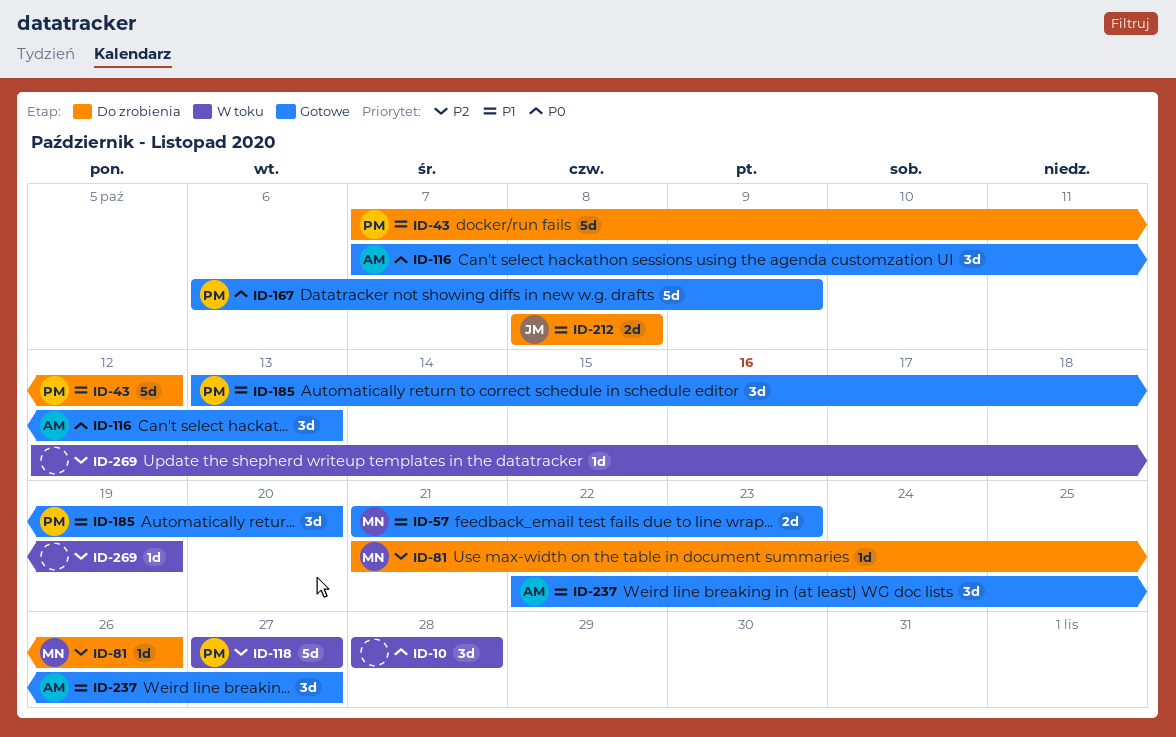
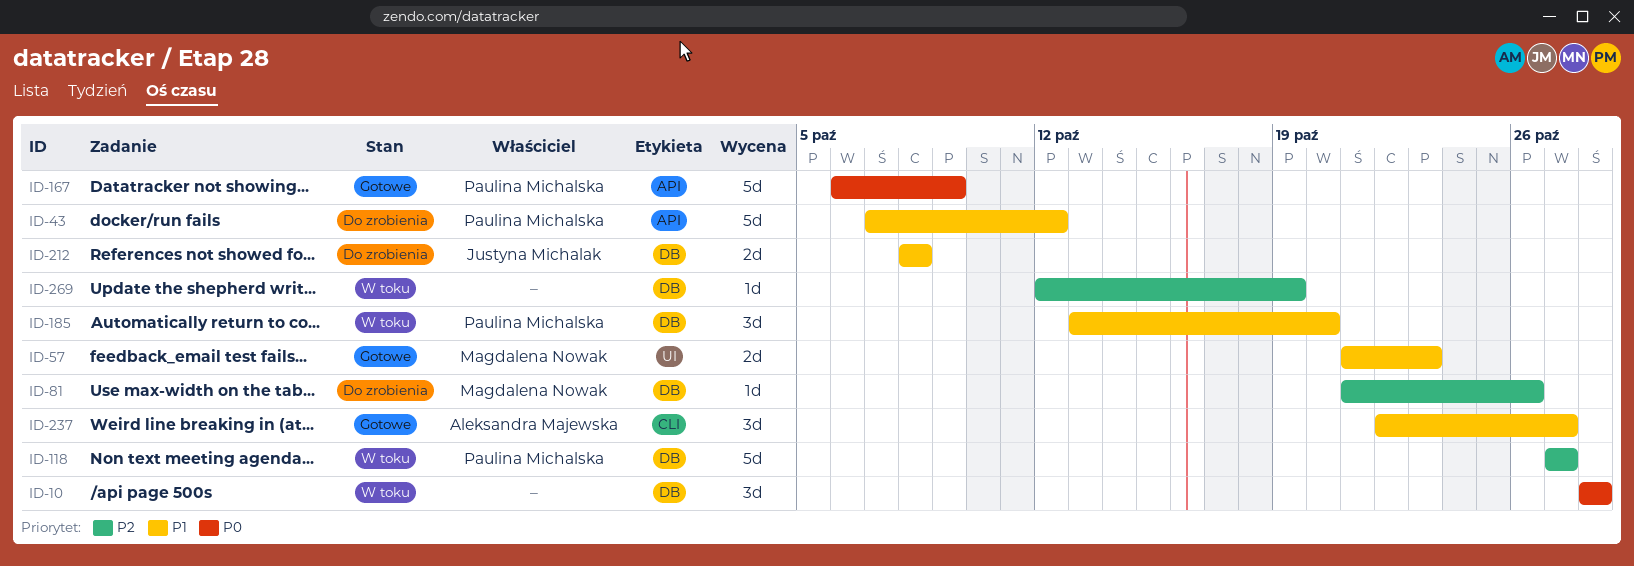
ID-116: present -> none
ID-185, status: Gotowe -> W toku

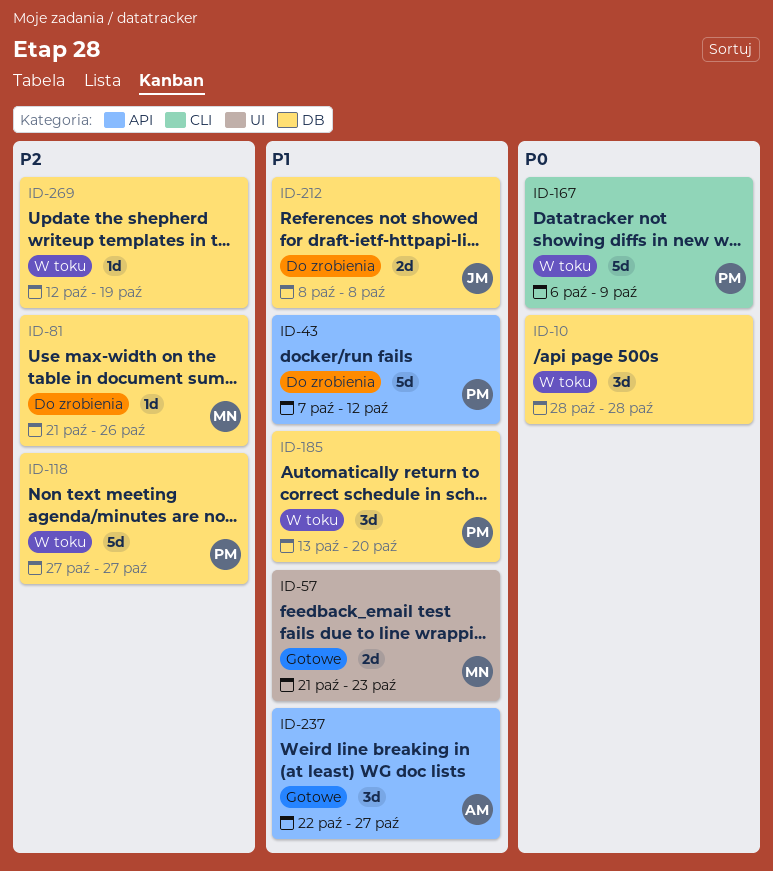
ID-167, status: Gotowe -> W toku
ID-167, label: API -> CLI
ID-237, label: CLI -> API

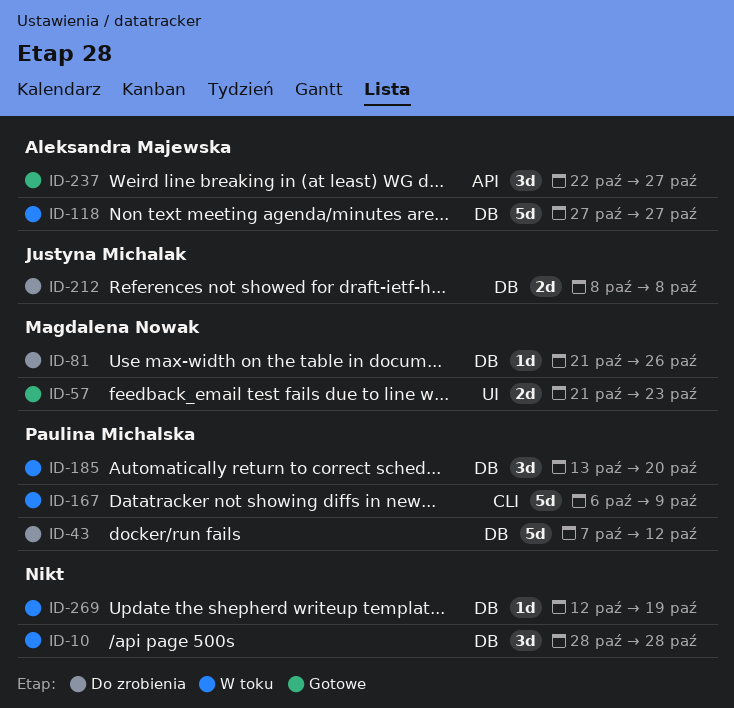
ID-43, label: API -> DB
ID-118, owner: Paulina Michalska -> Aleksandra Majewska

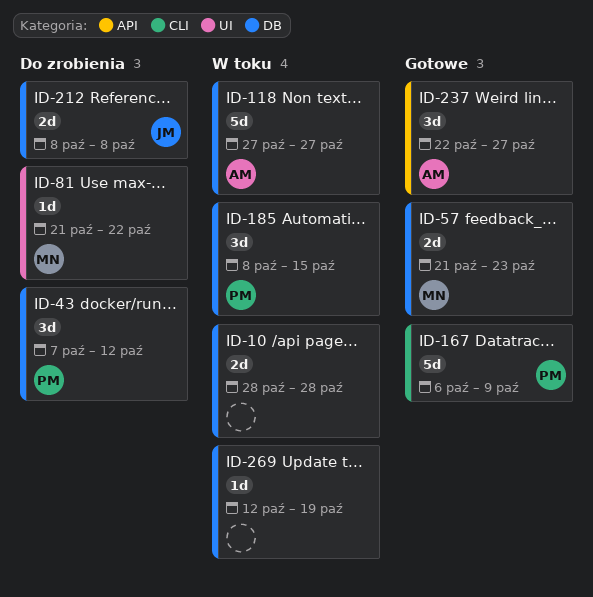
ID-10, estimate: 3d -> 2d
ID-43, estimate: 5d -> 3d
ID-57, label: UI -> DB
ID-81, label: DB -> UI
ID-81, due: Oct 26 -> Oct 22
ID-167, status: W toku -> Gotowe
ID-185, start: Oct 13 -> Oct 8
ID-185, due: Oct 20 -> Oct 15

